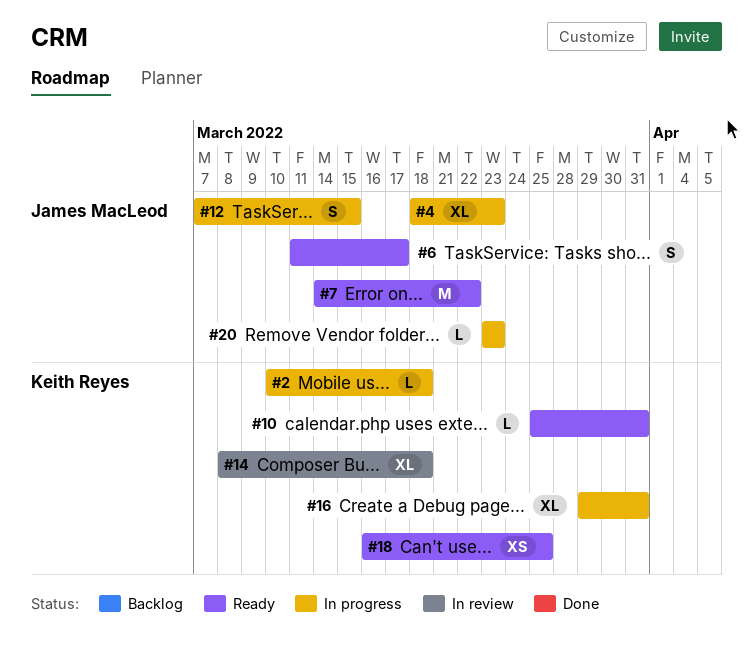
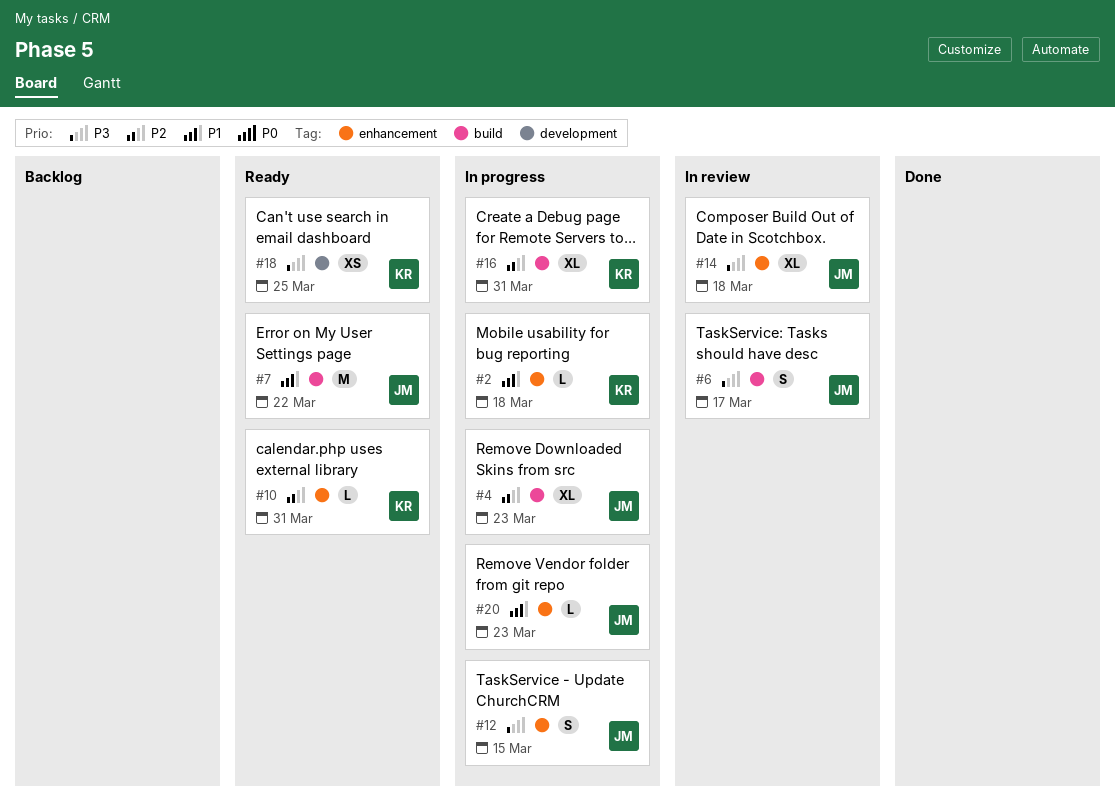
#6, status: Ready -> In review
#14, owner: Keith Reyes -> James MacLeod

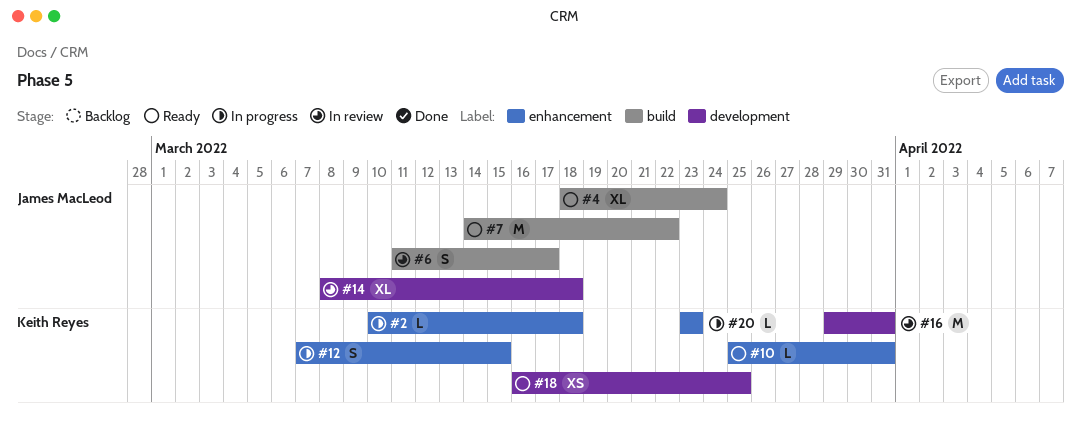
#4, status: In progress -> Ready
#4, due: Mar 23 -> Mar 24
#12, owner: James MacLeod -> Keith Reyes
#14, label: enhancement -> development
#16, status: In progress -> In review
#16, label: build -> development
#16, estimate: XL -> M
#20, owner: James MacLeod -> Keith Reyes

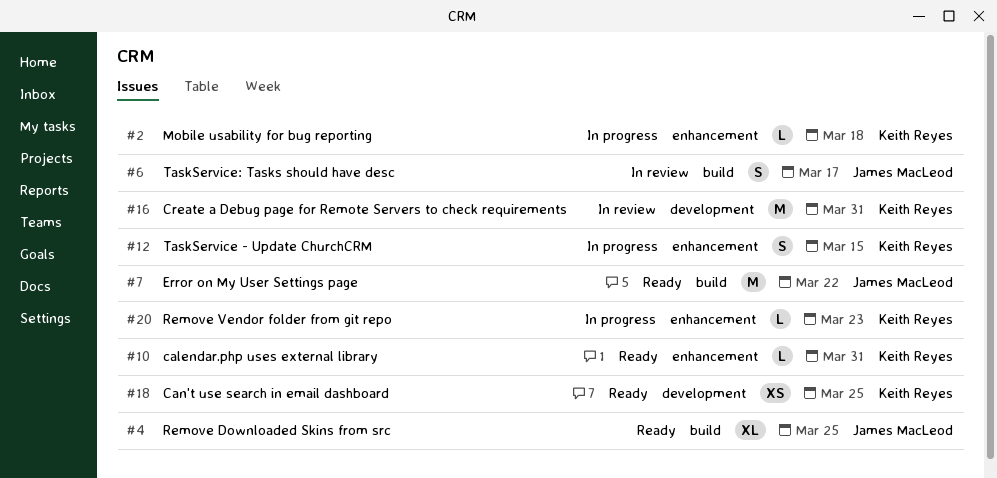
#4, due: Mar 24 -> Mar 25
#14: present -> none

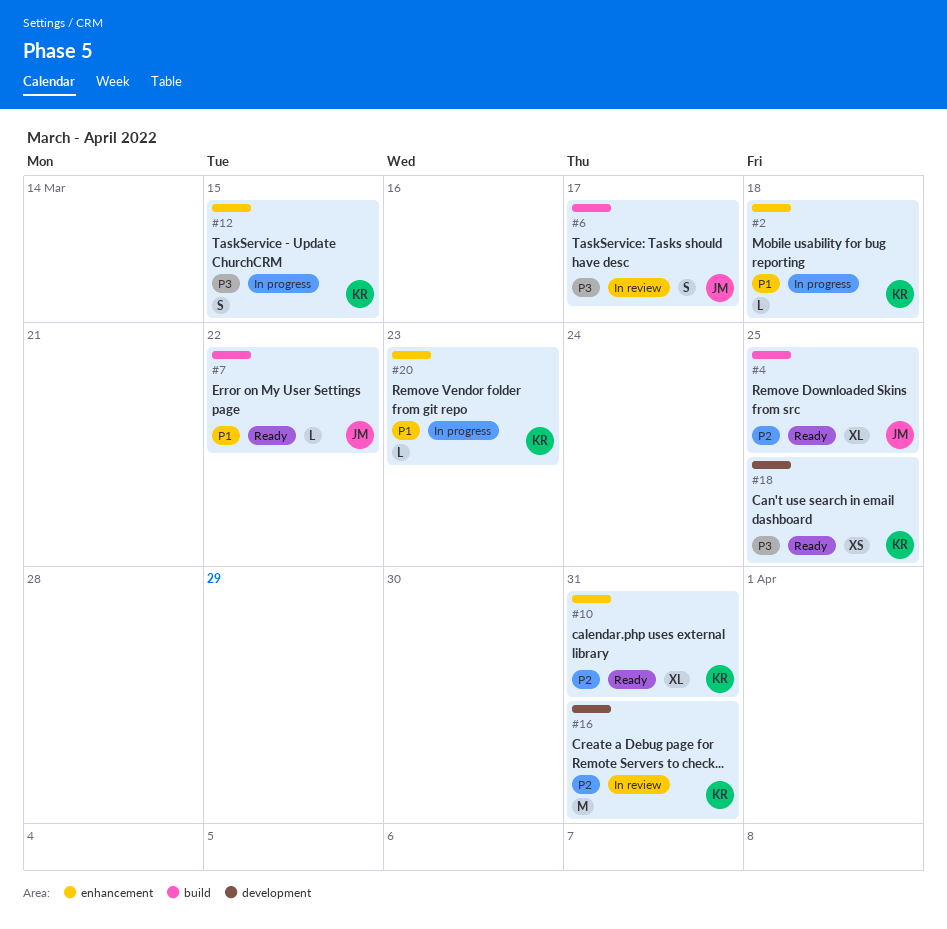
#7, estimate: M -> L
#10, estimate: L -> XL

